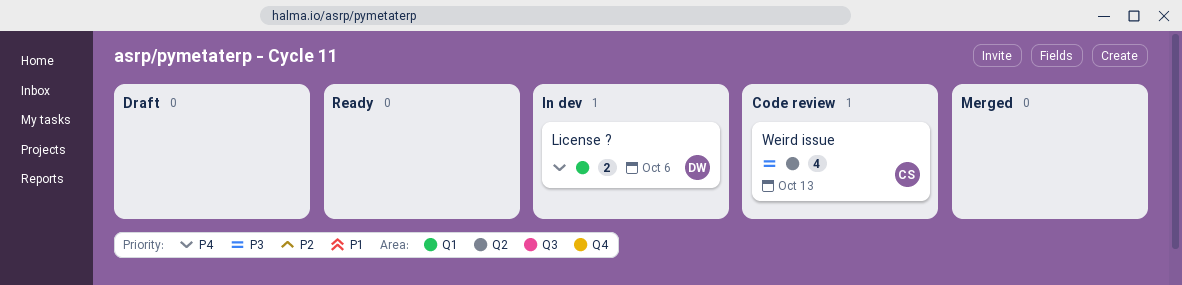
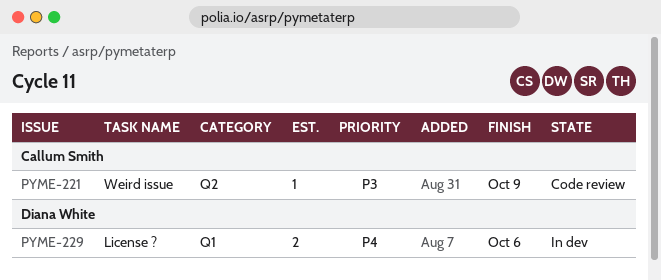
Weird issue, estimate: 4 -> 1
Weird issue, due: Oct 13 -> Oct 9

